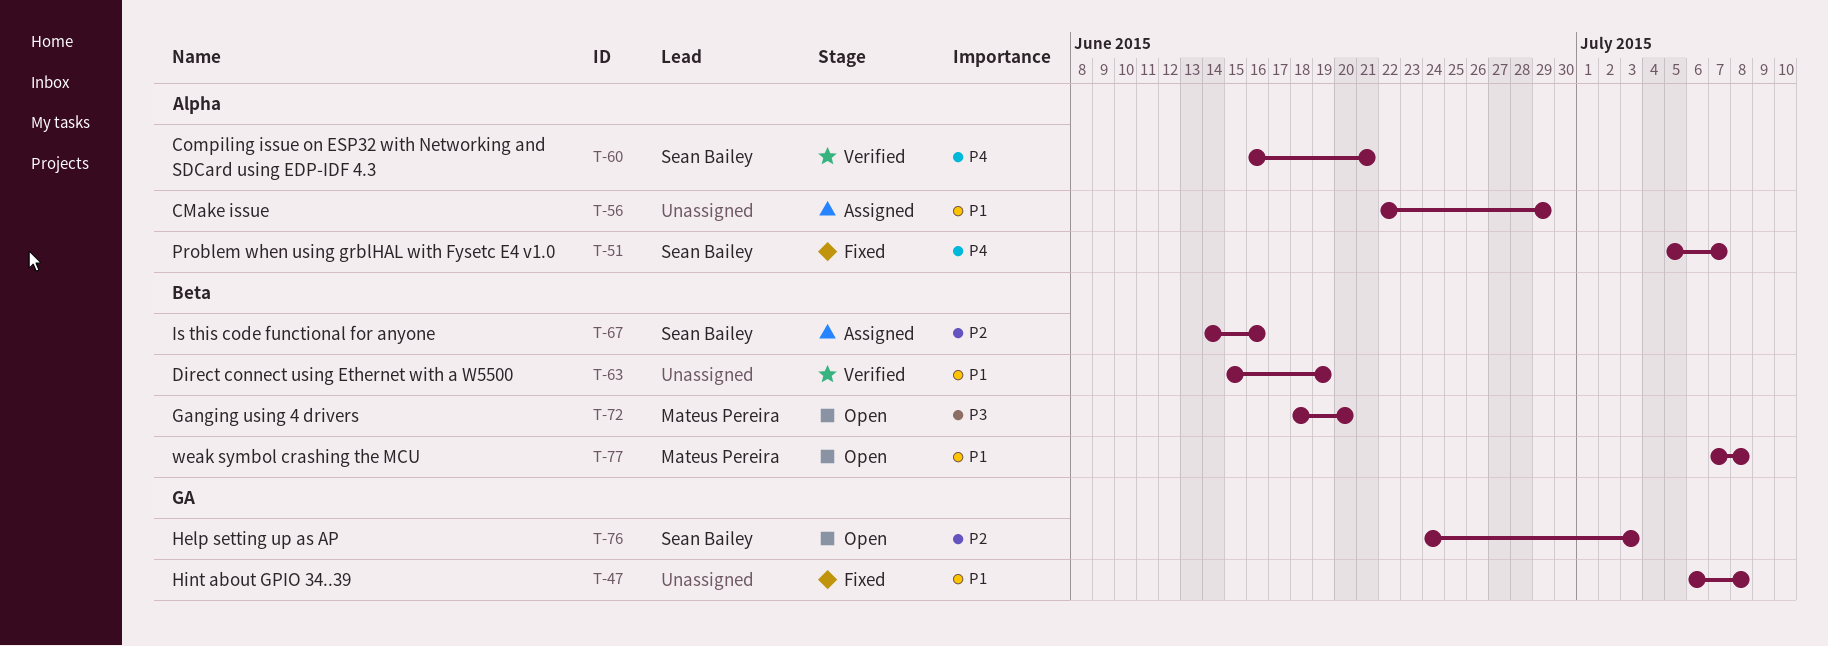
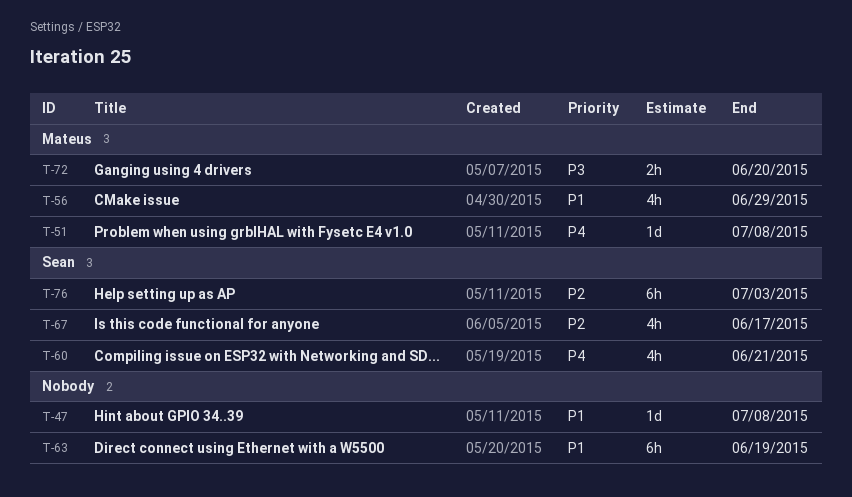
T-51, owner: Sean Bailey -> Mateus Pereira
T-51, due: Jul 7 -> Jul 8
T-56, owner: none -> Mateus Pereira
T-67, due: Jun 16 -> Jun 17
T-77: present -> none

